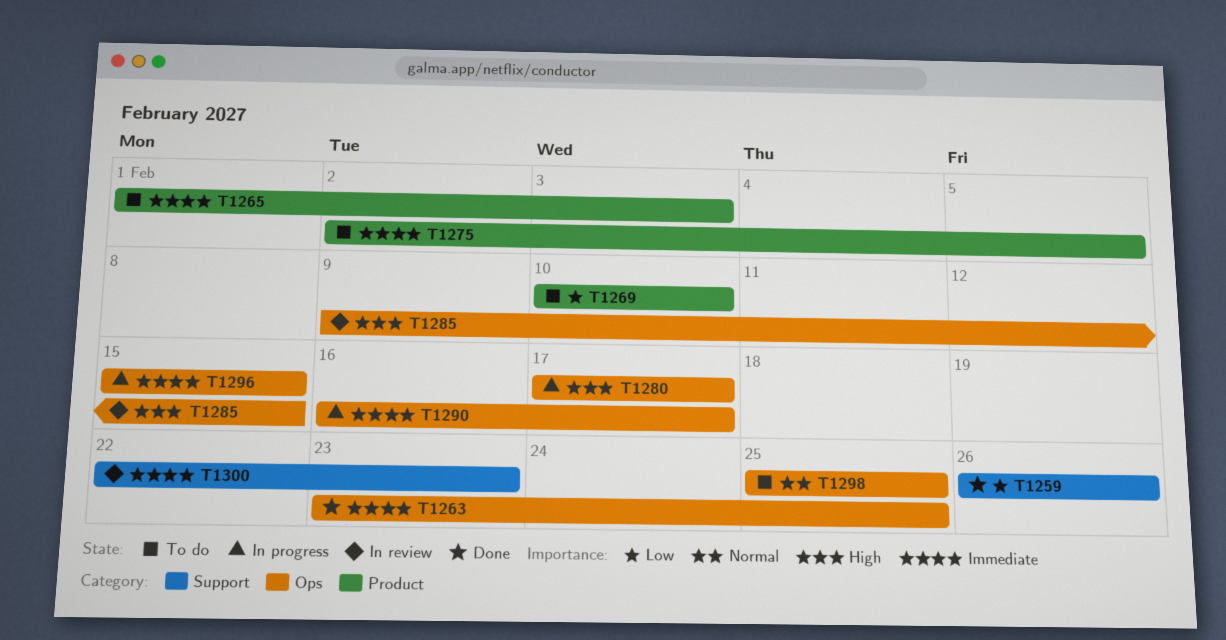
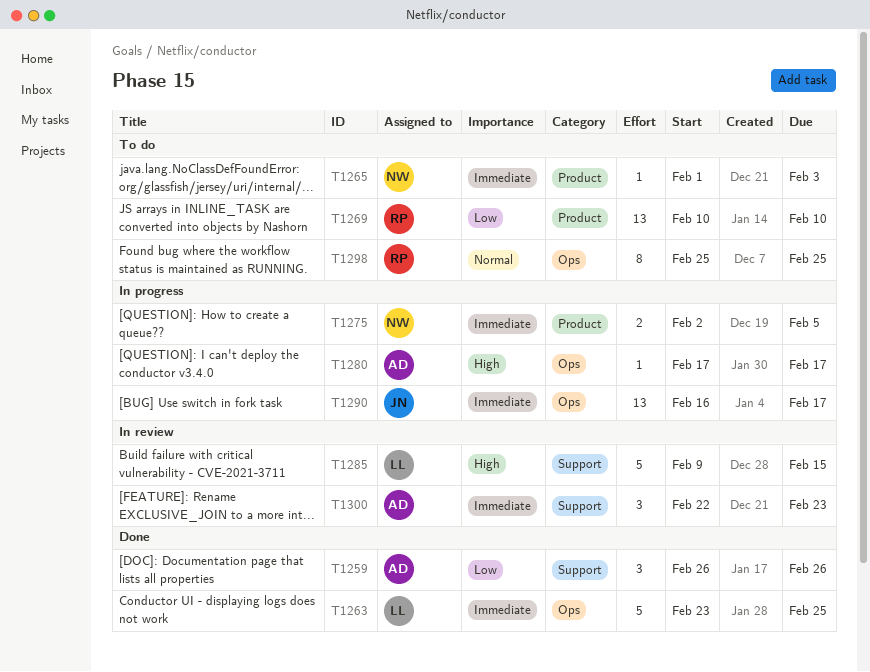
T1275, status: To do -> In progress
T1285, label: Ops -> Support
T1296: present -> none

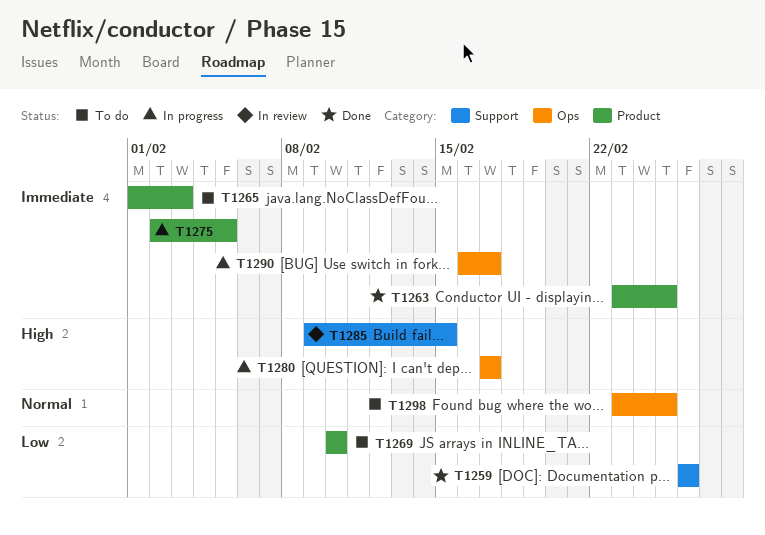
T1263, label: Ops -> Product
T1298, start: Feb 25 -> Feb 23
T1300: present -> none

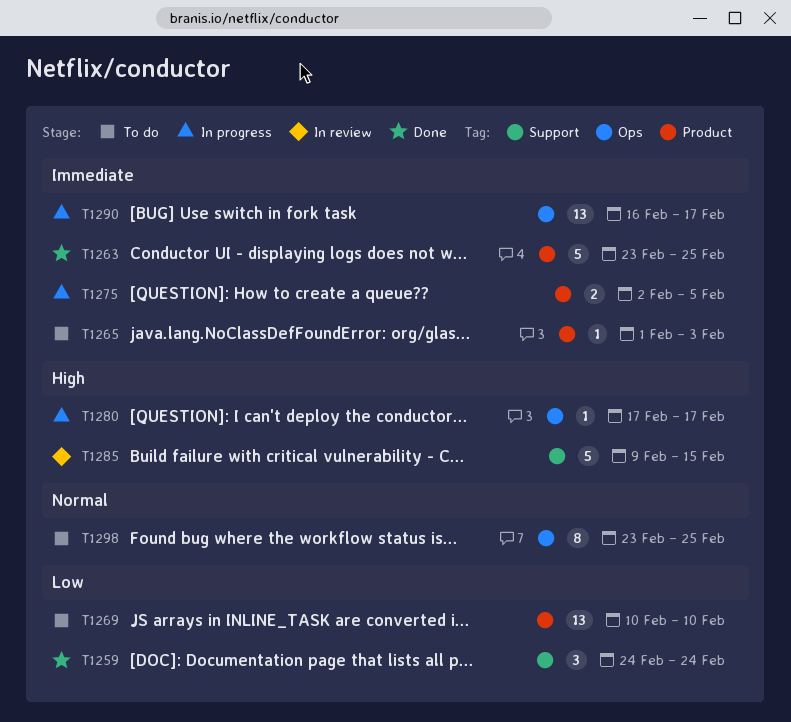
T1259, start: Feb 26 -> Feb 24
T1259, due: Feb 26 -> Feb 24

